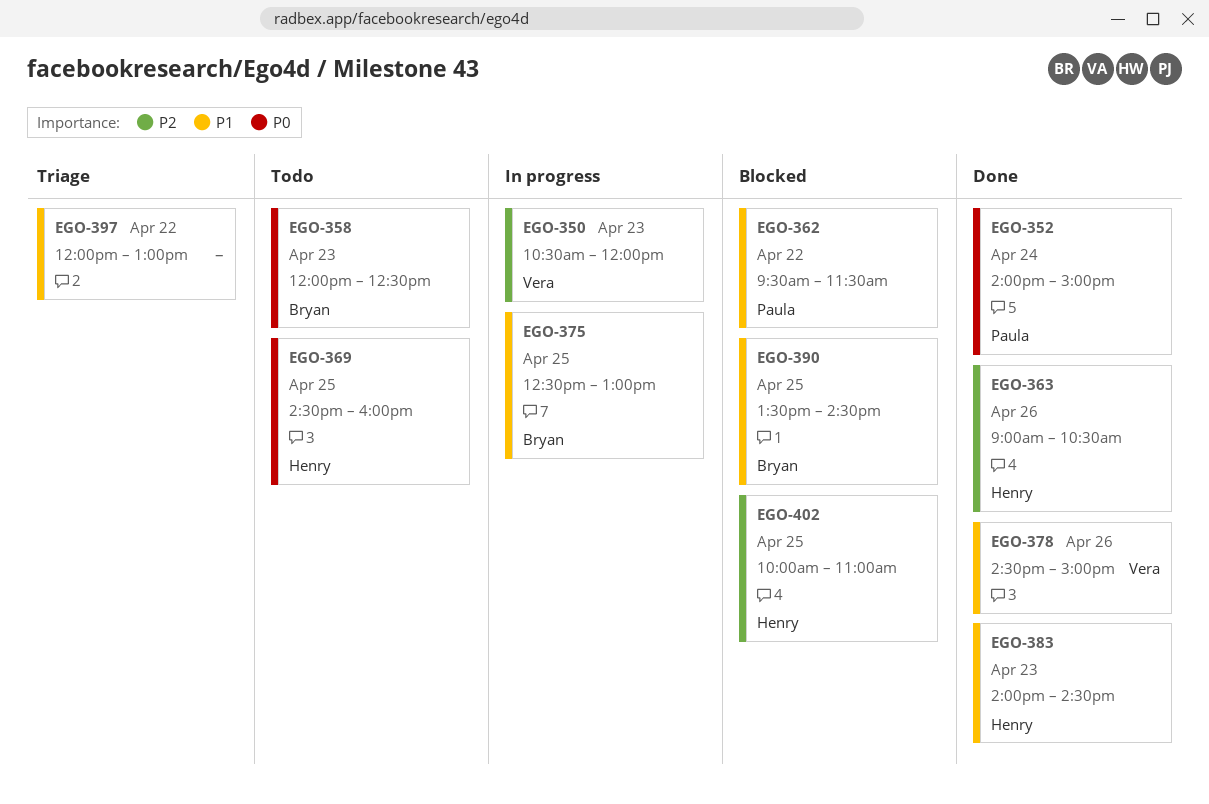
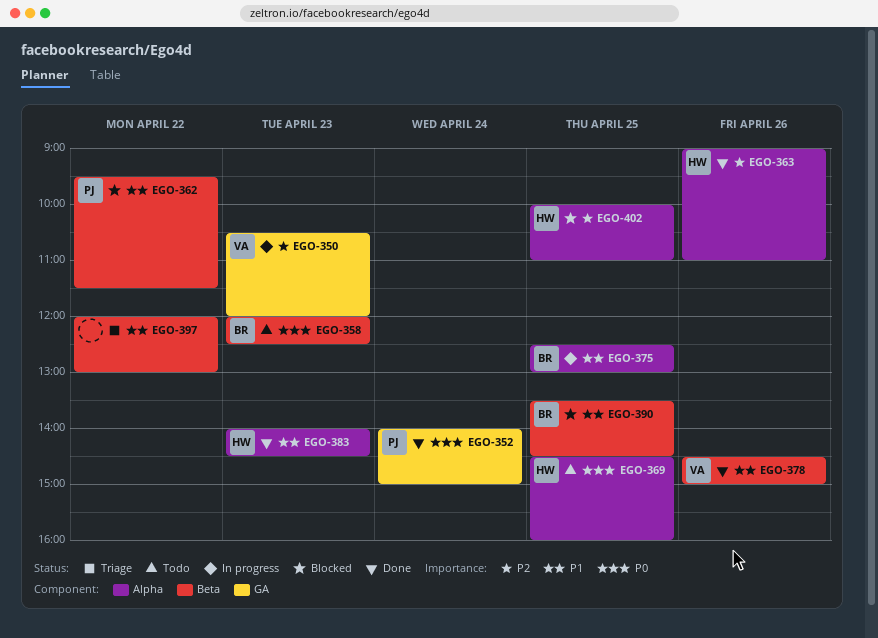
EGO-363, ends: 10:30 -> 11:00

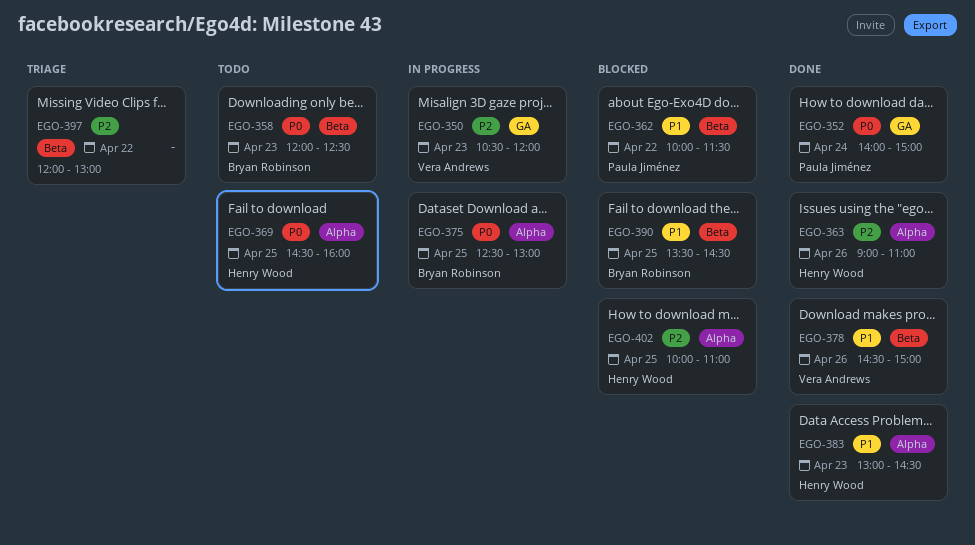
EGO-362, begins: 09:30 -> 10:00
EGO-375, priority: P1 -> P0
EGO-383, begins: 14:00 -> 13:00
EGO-397, priority: P1 -> P2

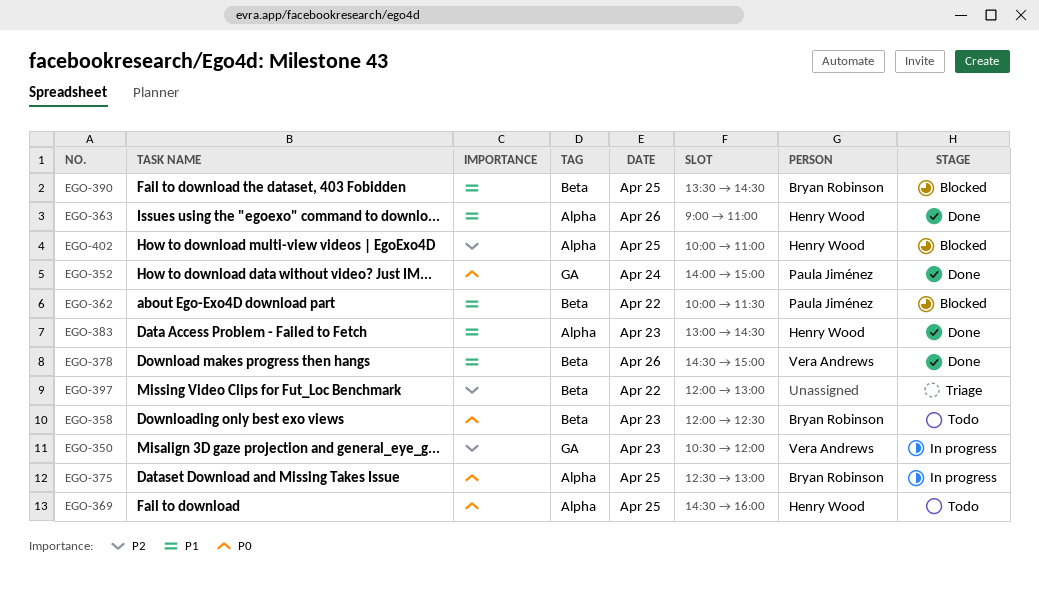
EGO-363, priority: P2 -> P1

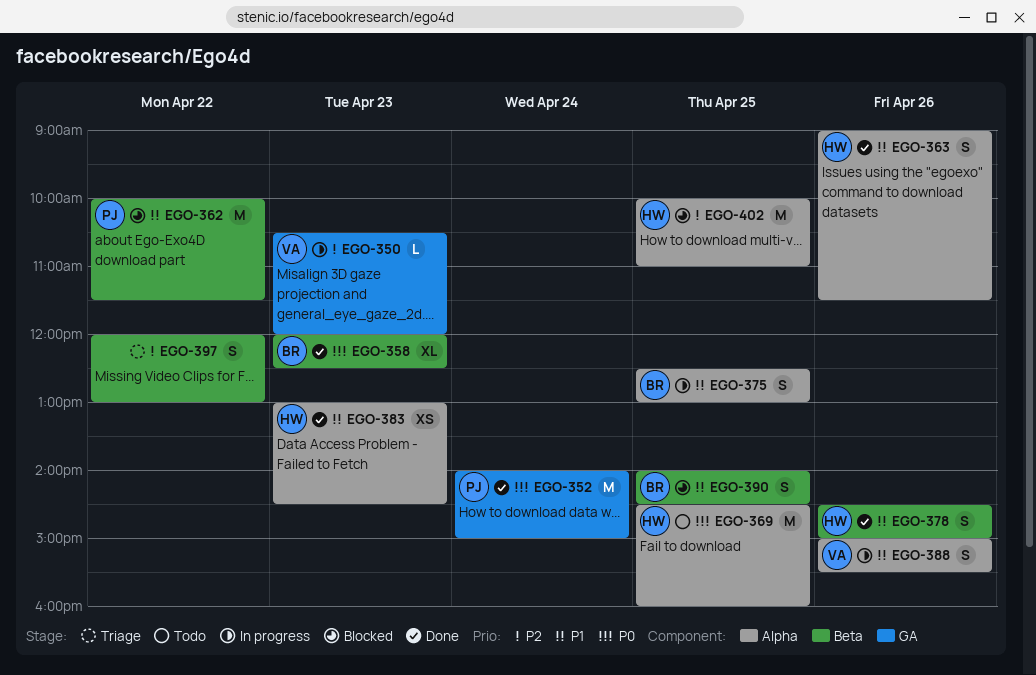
EGO-358, status: Todo -> Done
EGO-363, ends: 11:00 -> 11:30
EGO-375, priority: P0 -> P1
EGO-378, owner: Vera Andrews -> Henry Wood
EGO-388: none -> present
EGO-390, begins: 13:30 -> 14:00

